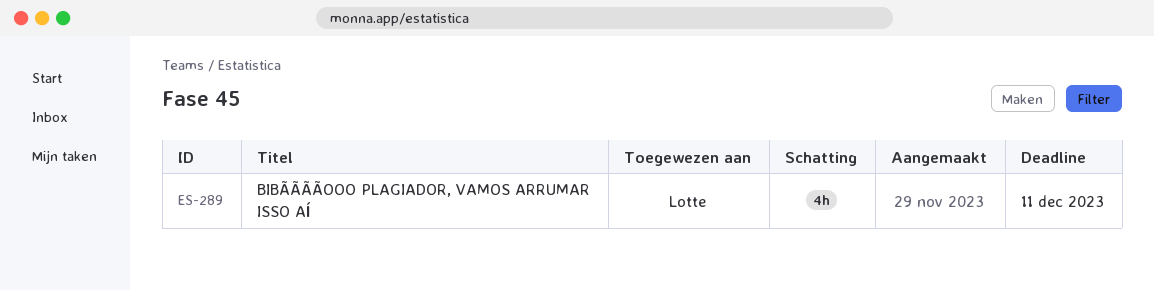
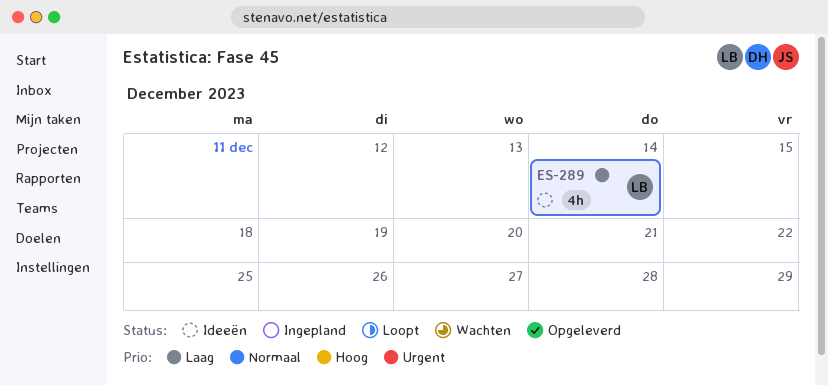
ES-289, due: Dec 11 -> Dec 14

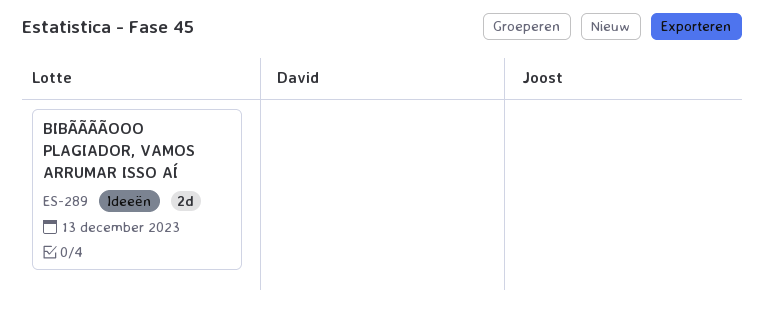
ES-289, estimate: 4h -> 2d
ES-289, due: Dec 14 -> Dec 13

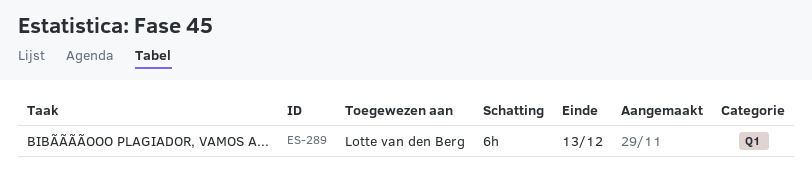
ES-289, estimate: 2d -> 6h

